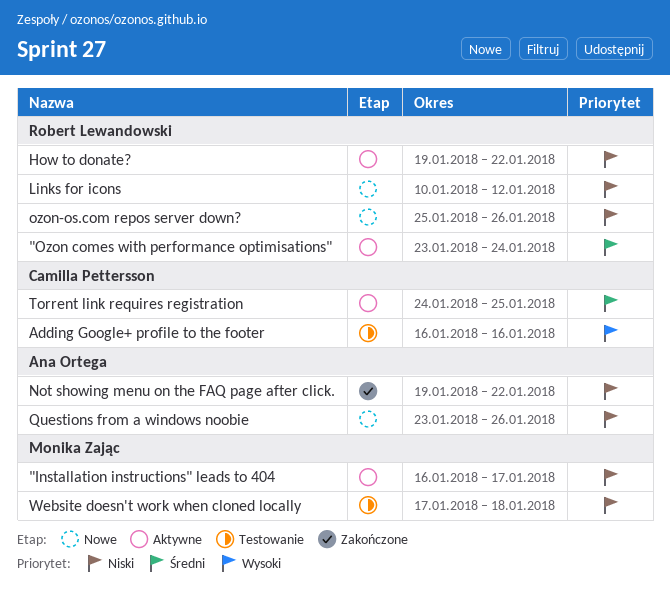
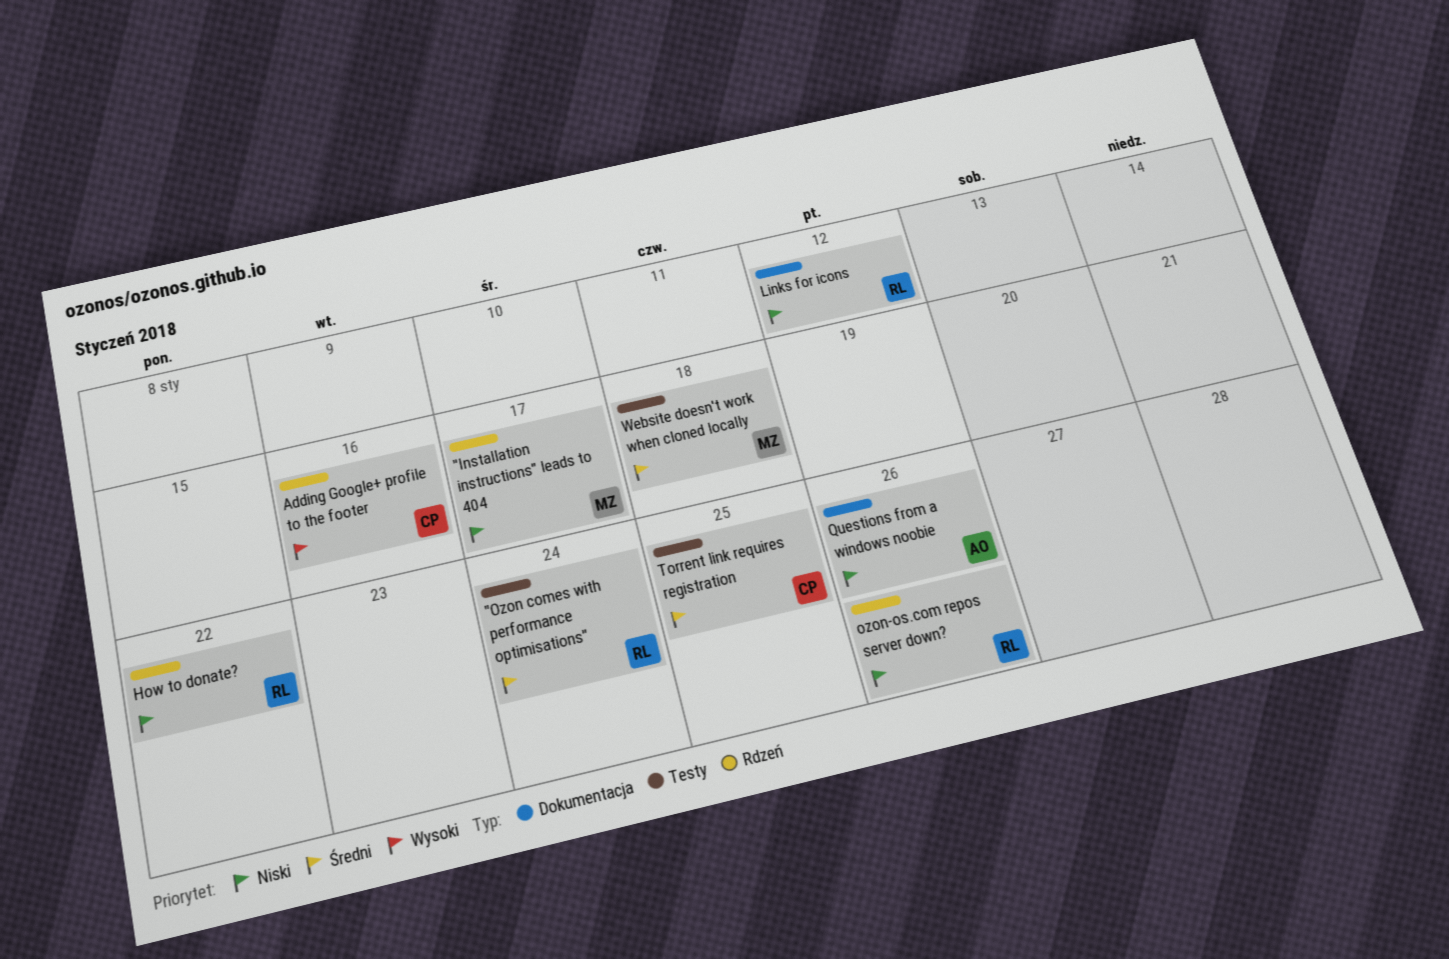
Not showing menu on the FAQ page after click.: present -> none
Website doesn't work when cloned locally, priority: Niski -> Średni

